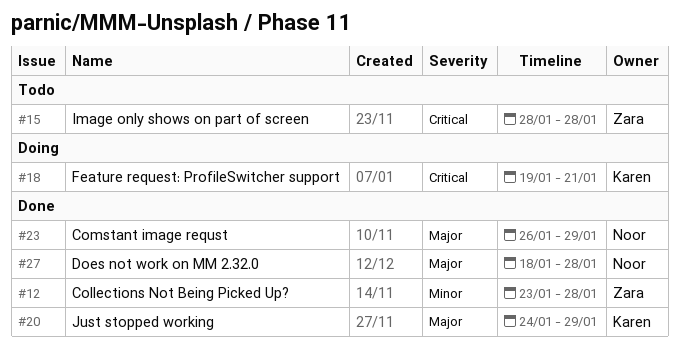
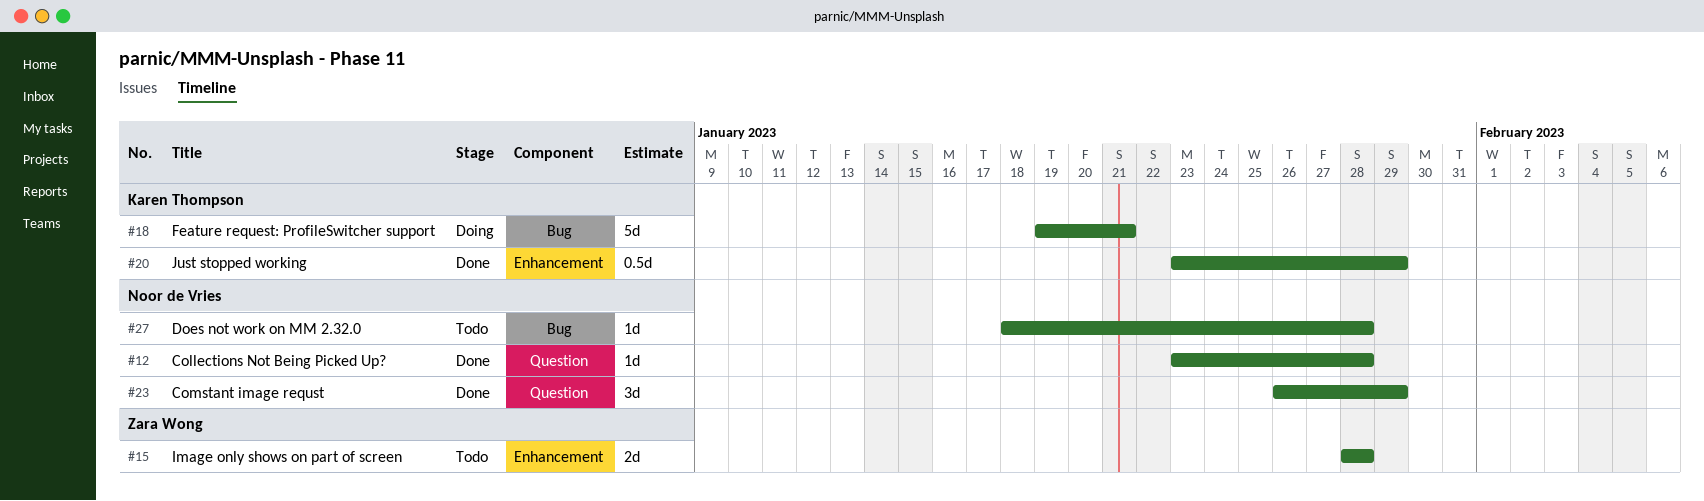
#12, owner: Zara Wong -> Noor de Vries
#20, start: Jan 24 -> Jan 23
#27, status: Done -> Todo

